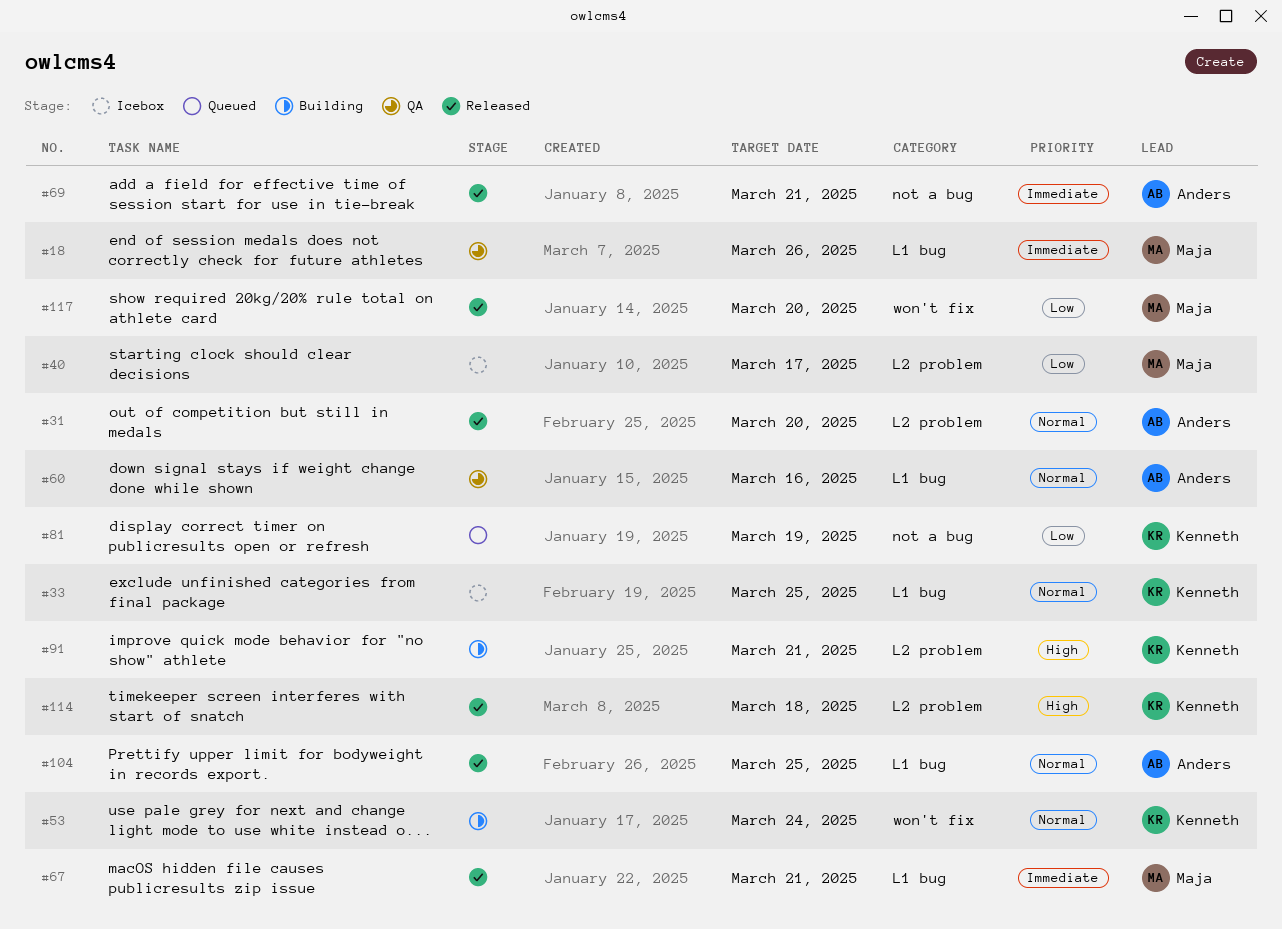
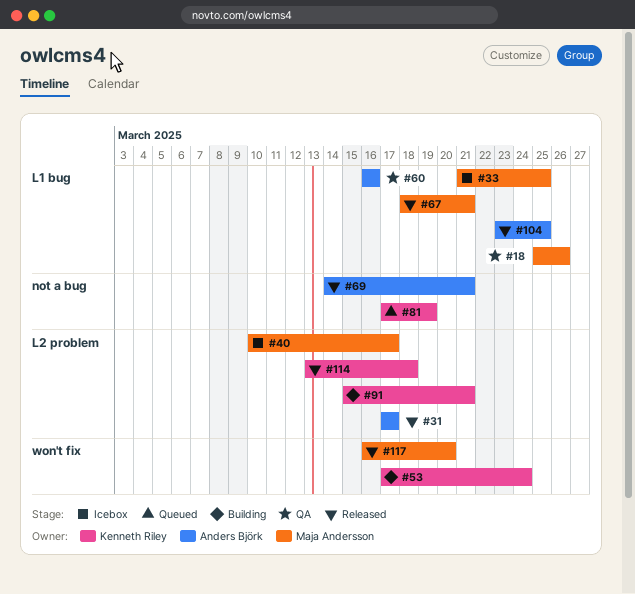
#31, due: Mar 20 -> Mar 17
#33, owner: Kenneth Riley -> Maja Andersson

